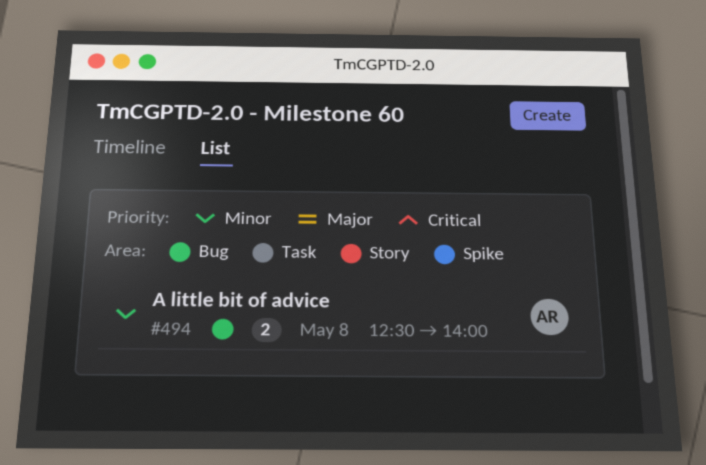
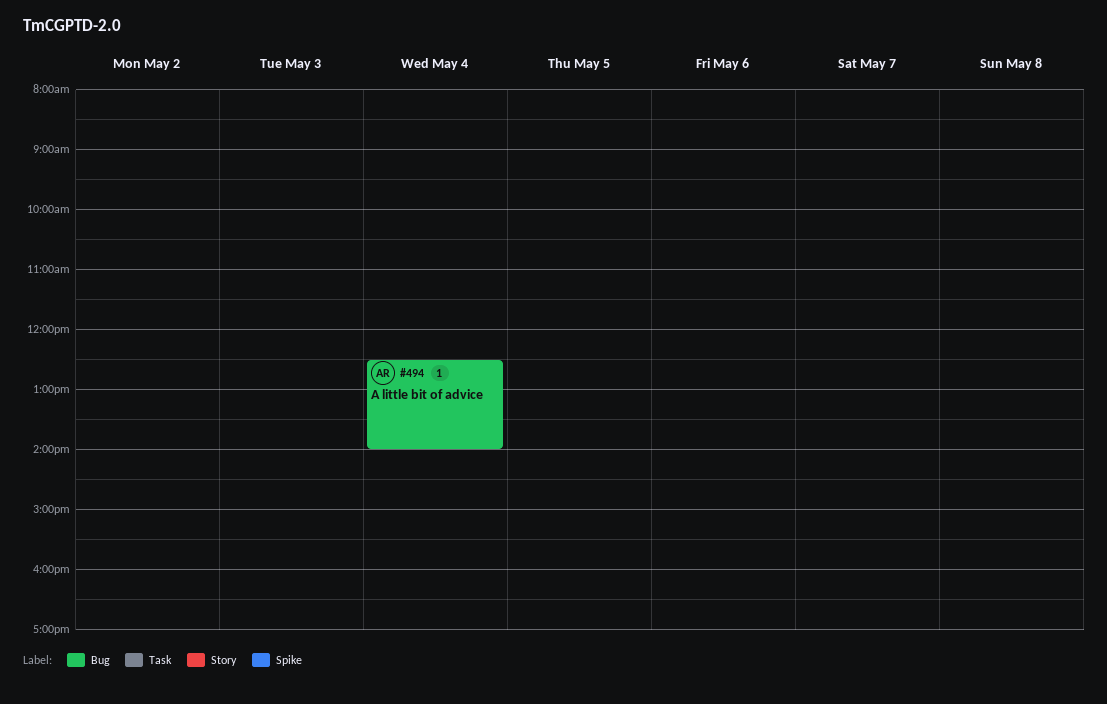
#494, estimate: 2 -> 1
#494, day: May 8 -> May 4

